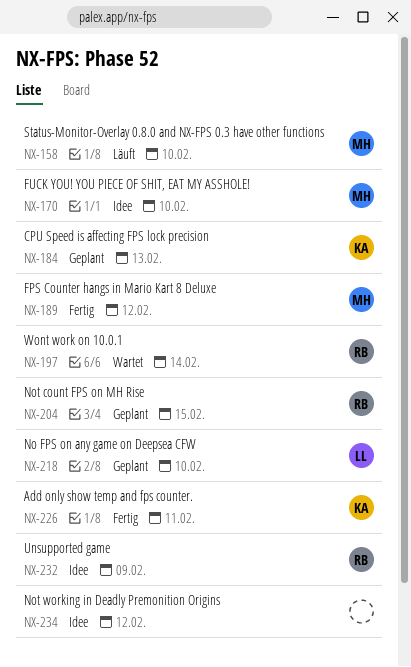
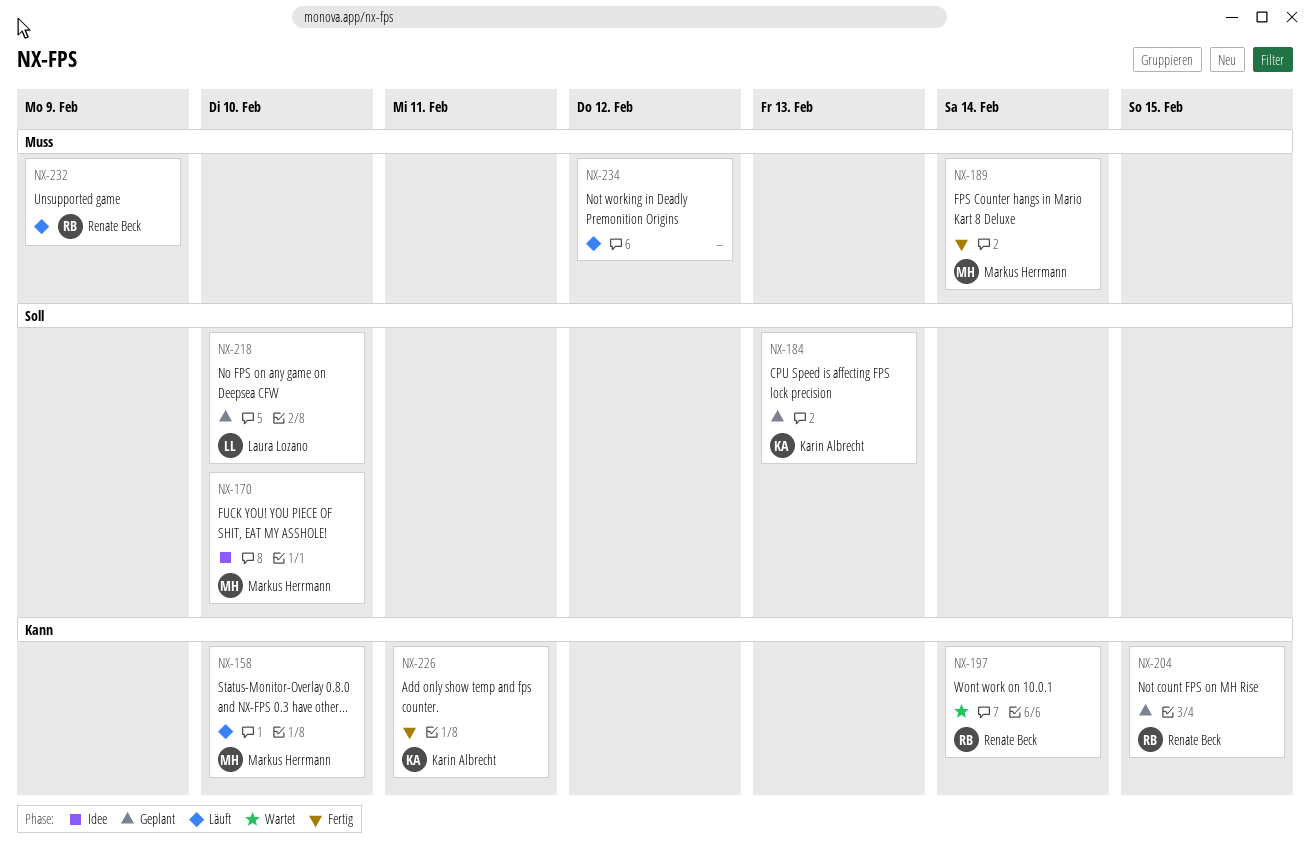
NX-189, due: Feb 12 -> Feb 14
NX-232, status: Idee -> Läuft
NX-234, status: Idee -> Läuft

